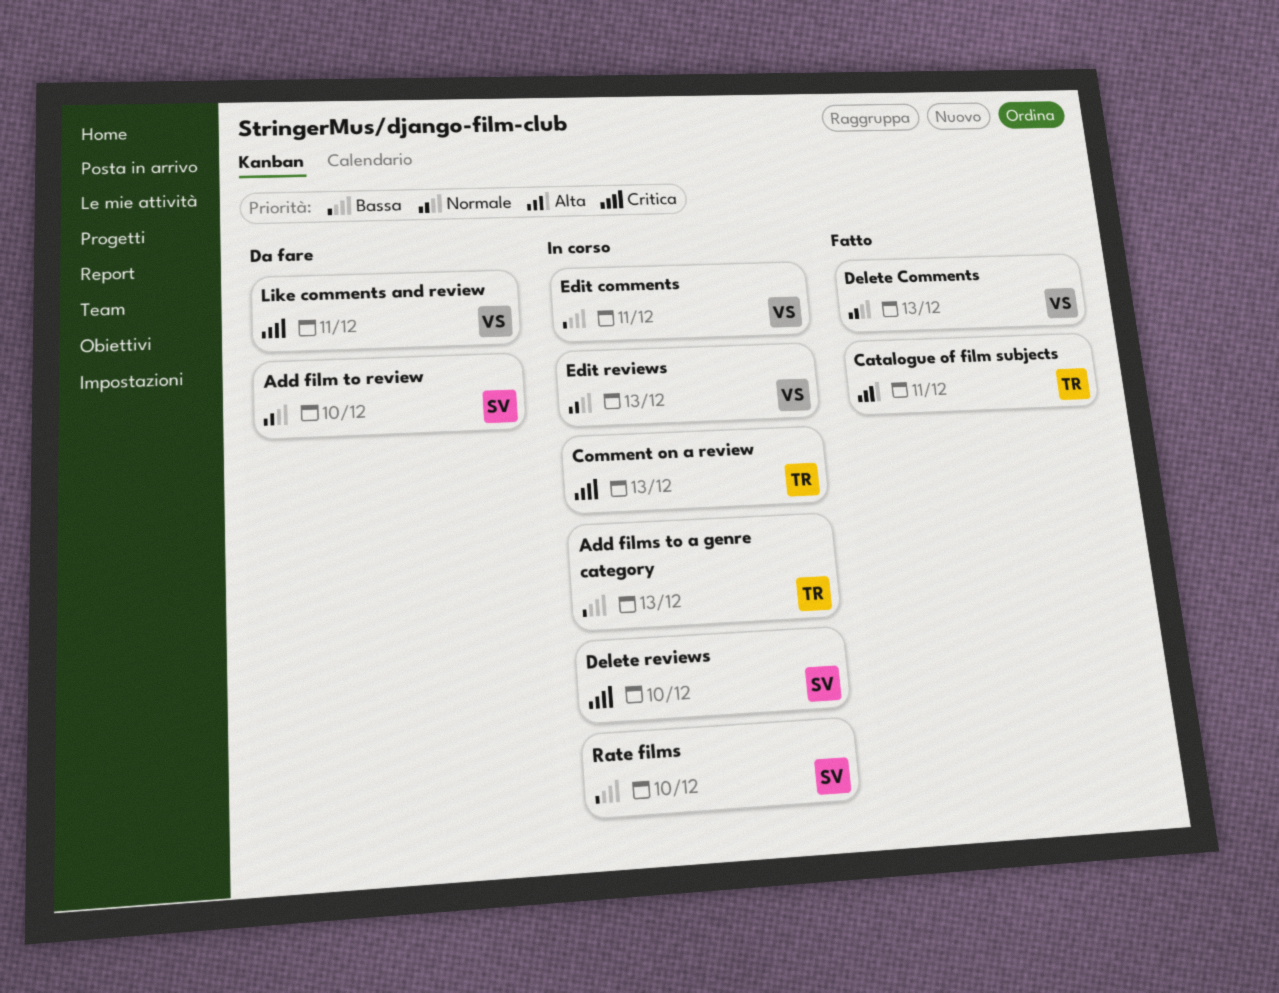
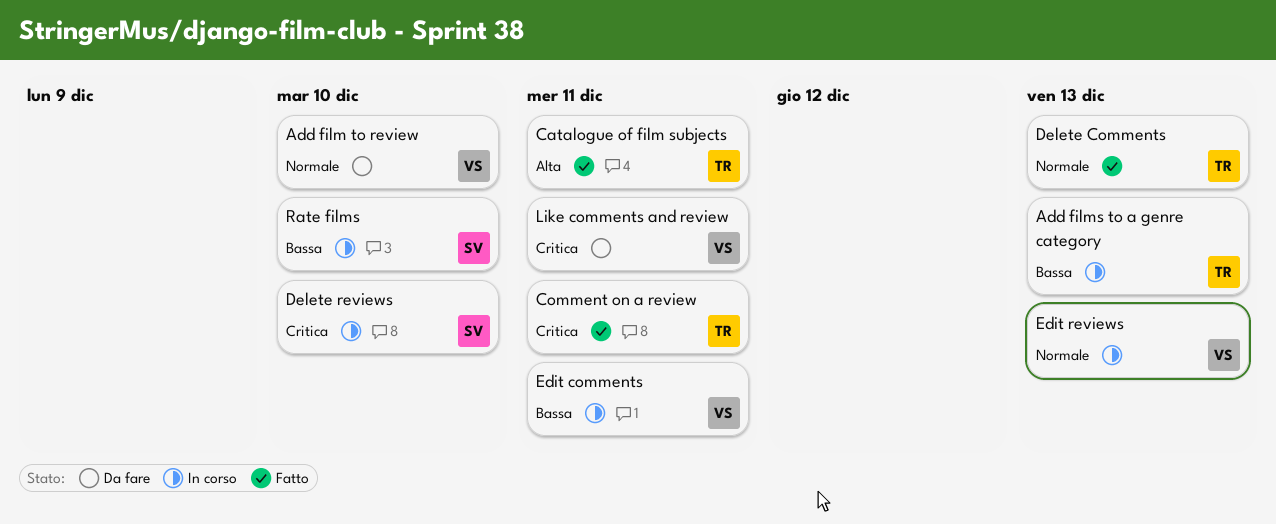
Add film to review, owner: SV -> VS
Comment on a review, status: In corso -> Fatto
Comment on a review, due: Dec 13 -> Dec 11
Delete Comments, owner: VS -> TR

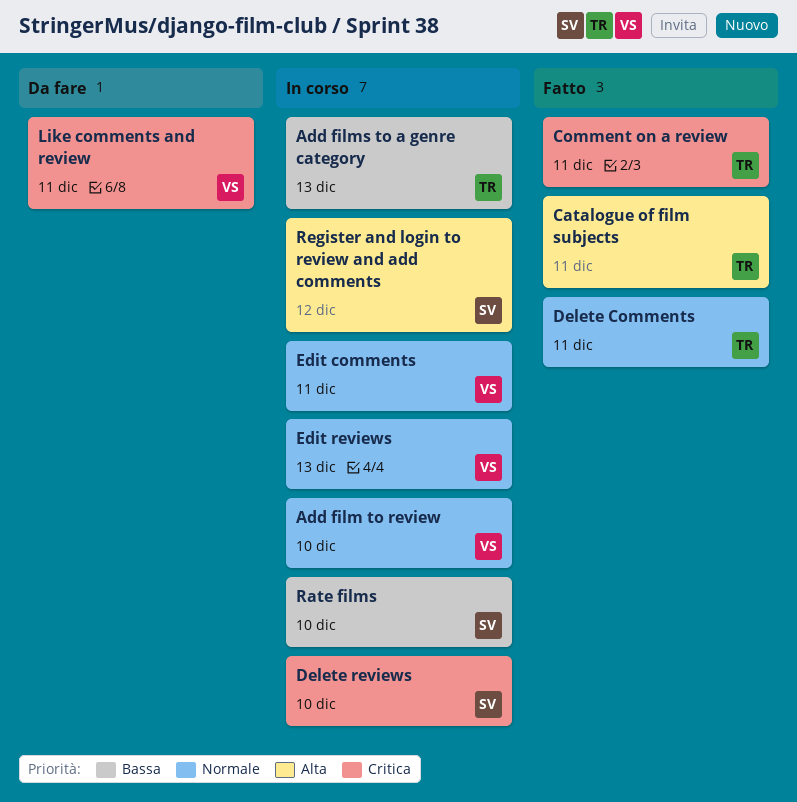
Add film to review, status: Da fare -> In corso
Delete Comments, due: Dec 13 -> Dec 11
Edit comments, priority: Bassa -> Normale
Register and login to review and add comments: none -> present

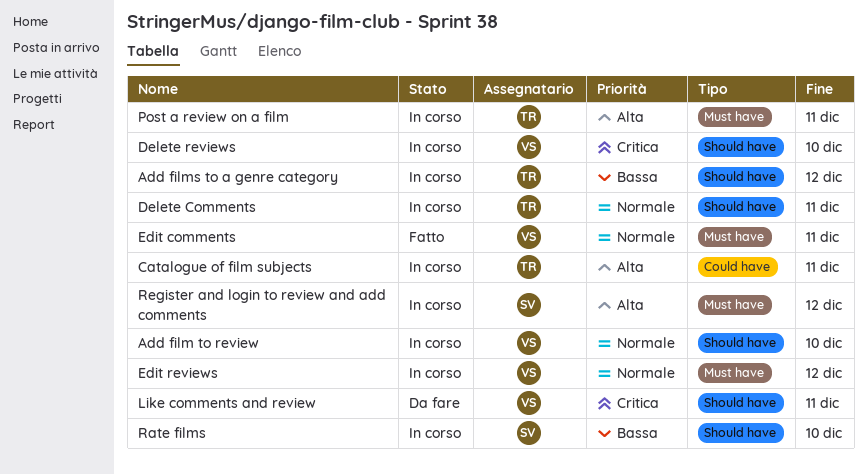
Add films to a genre category, due: Dec 13 -> Dec 12
Catalogue of film subjects, status: Fatto -> In corso
Comment on a review: present -> none
Delete Comments, status: Fatto -> In corso
Delete reviews, owner: SV -> VS
Edit comments, status: In corso -> Fatto
Edit reviews, due: Dec 13 -> Dec 12
Post a review on a film: none -> present

